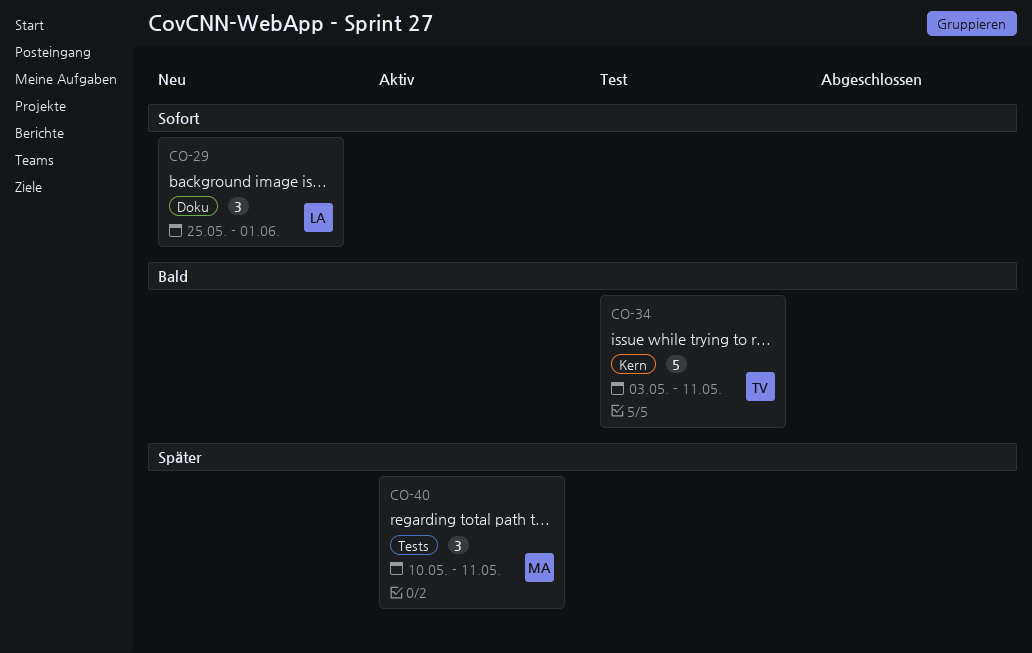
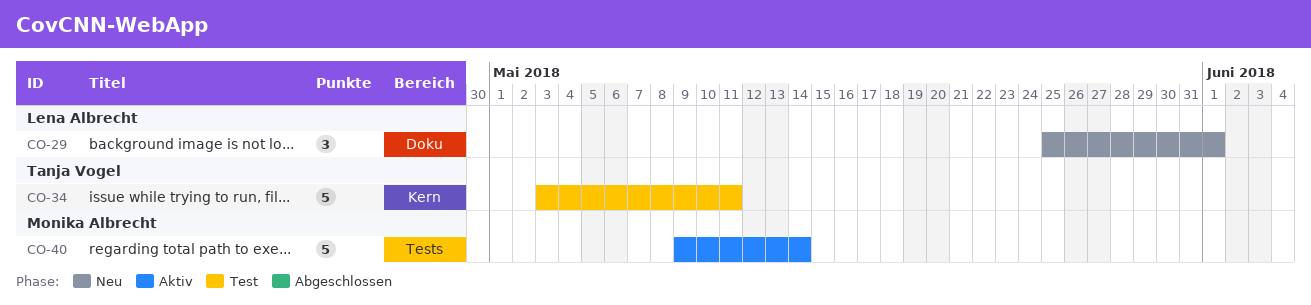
CO-40, estimate: 3 -> 5
CO-40, start: May 10 -> May 9
CO-40, due: May 11 -> May 14

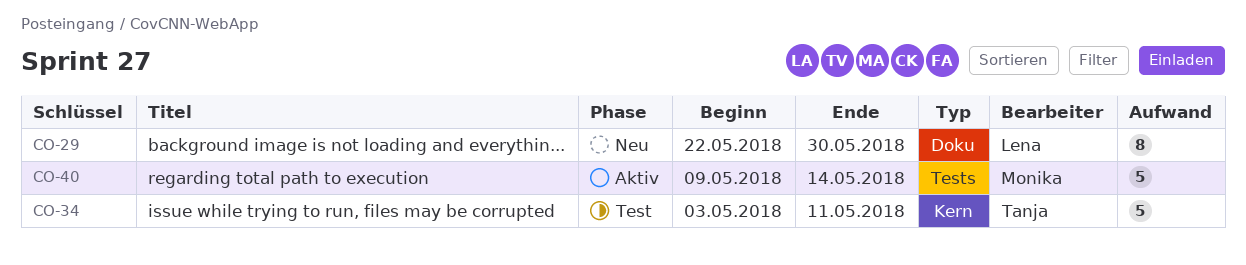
CO-29, estimate: 3 -> 8
CO-29, start: May 25 -> May 22
CO-29, due: Jun 1 -> May 30

